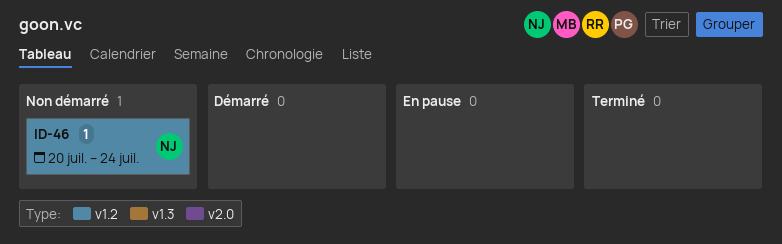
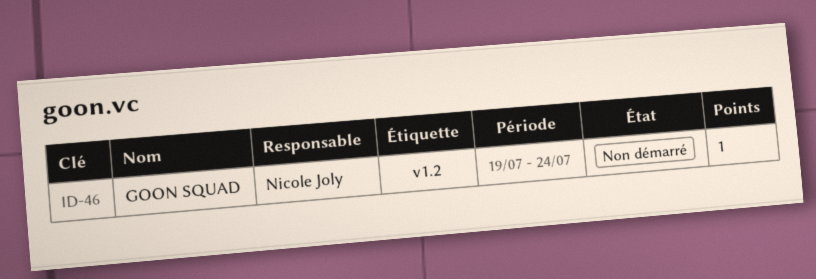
ID-46, start: Jul 20 -> Jul 19

